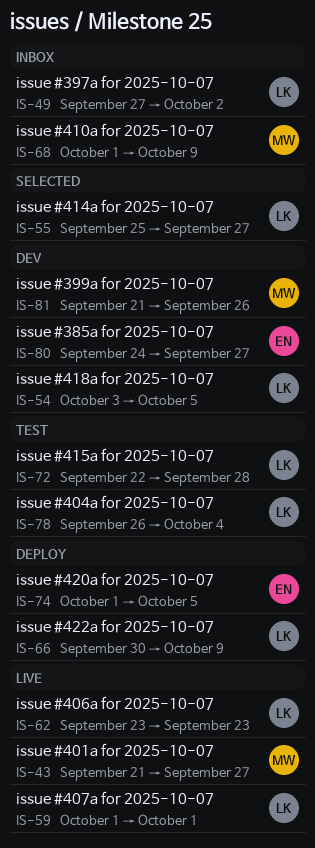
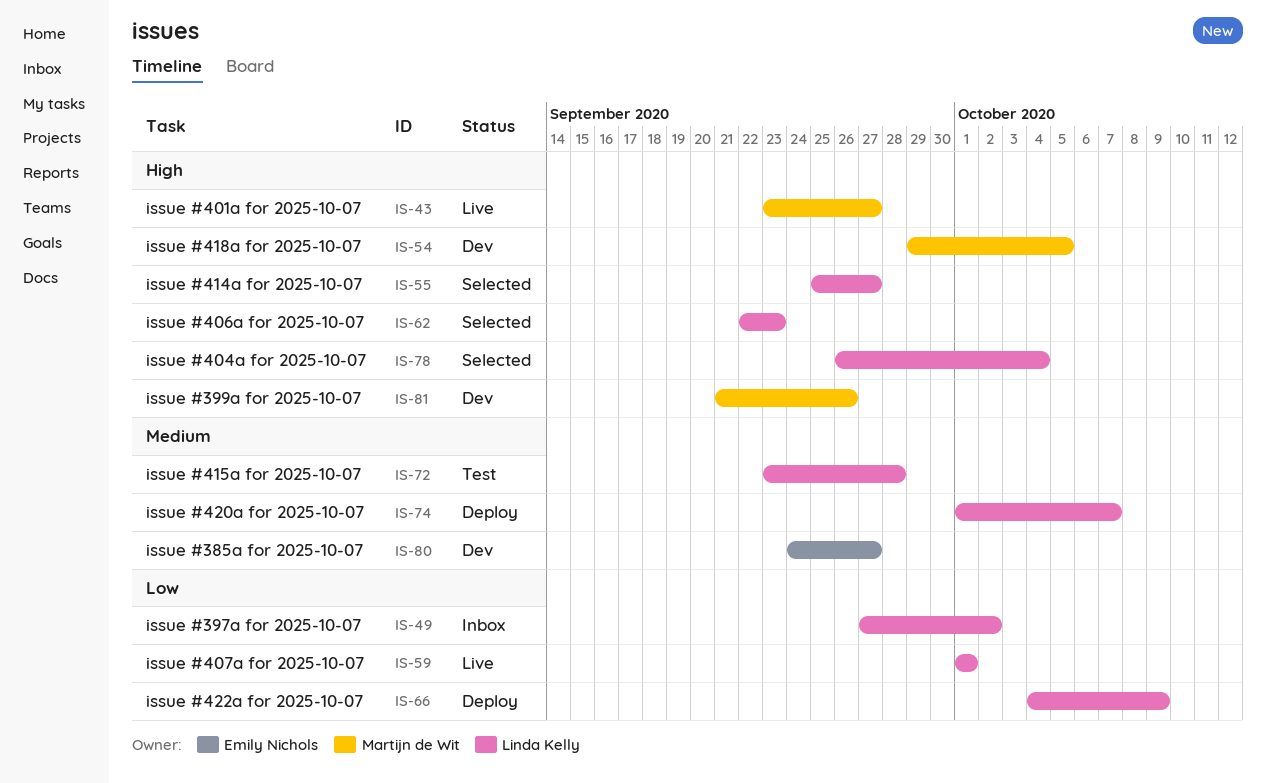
IS-43, start: Sep 21 -> Sep 23
IS-54, owner: Linda Kelly -> Martijn de Wit
IS-54, start: Oct 3 -> Sep 29
IS-62, status: Live -> Selected
IS-62, start: Sep 23 -> Sep 22
IS-66, start: Sep 30 -> Oct 4
IS-68: present -> none
IS-72, start: Sep 22 -> Sep 23
IS-74, owner: Emily Nichols -> Linda Kelly
IS-74, due: Oct 5 -> Oct 7
IS-78, status: Test -> Selected

